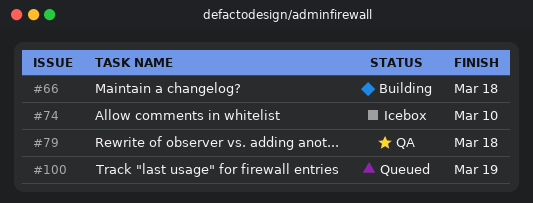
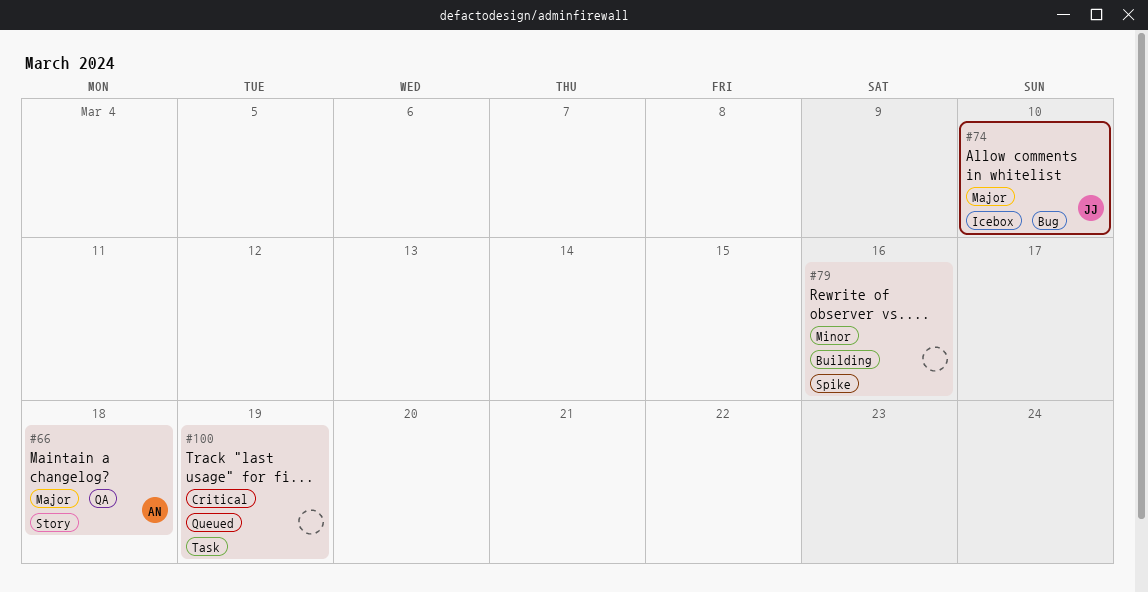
#66, status: Building -> QA
#79, status: QA -> Building
#79, due: Mar 18 -> Mar 16

